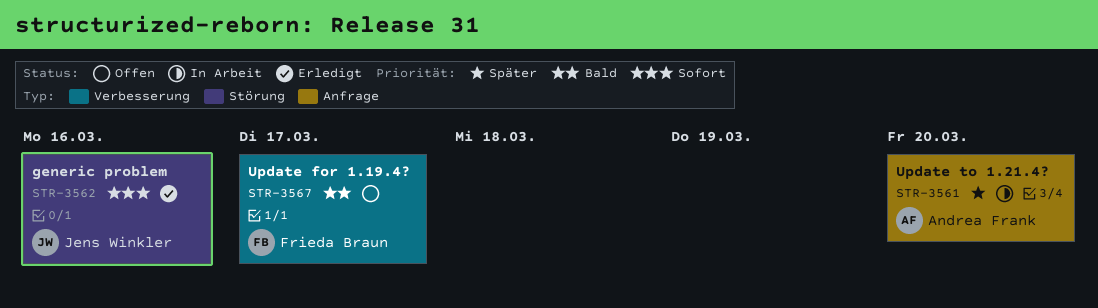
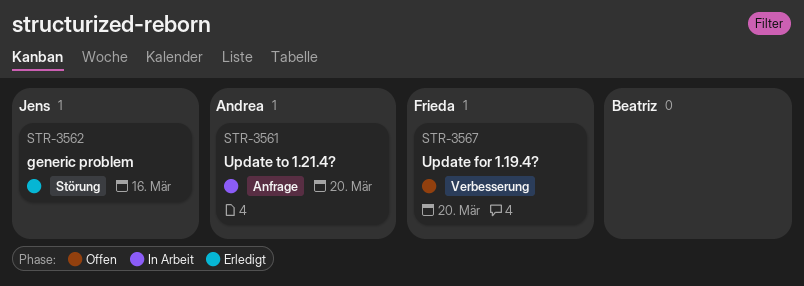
STR-3567, due: Mar 17 -> Mar 20

